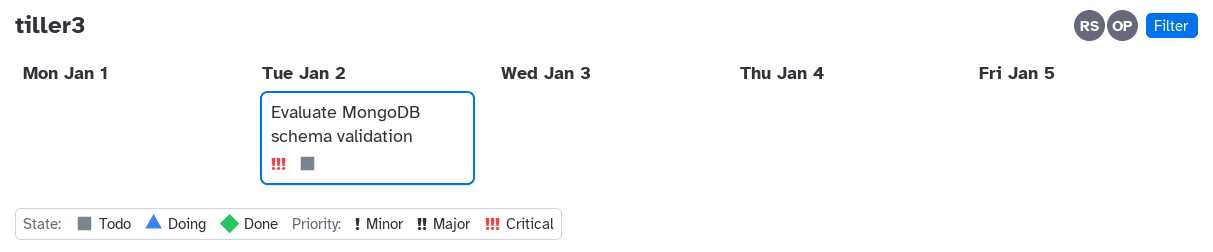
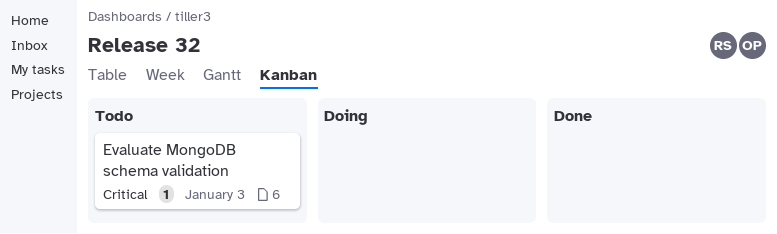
Evaluate MongoDB schema validation, due: Jan 2 -> Jan 3

